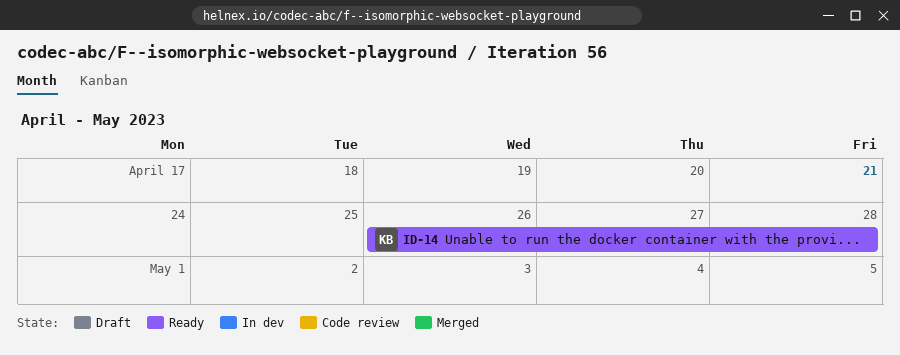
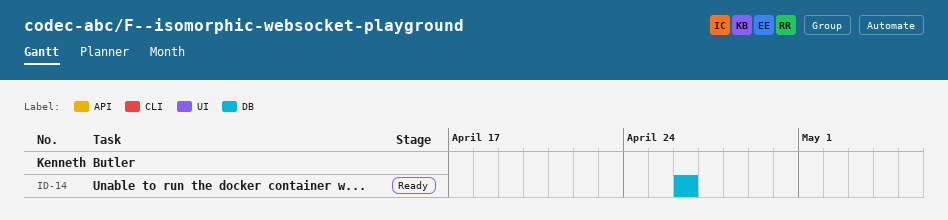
ID-14, due: Apr 28 -> Apr 26

